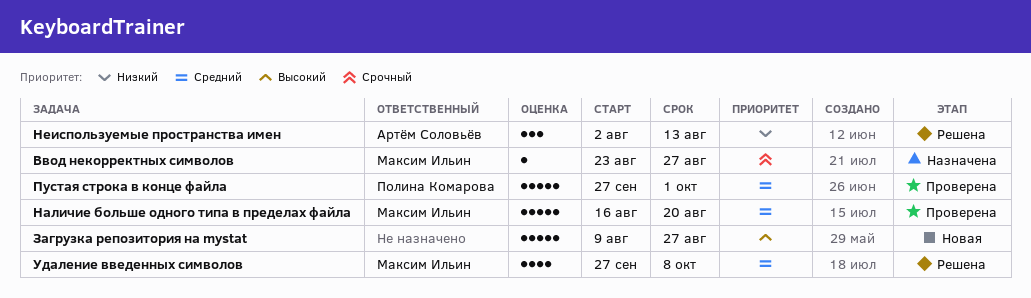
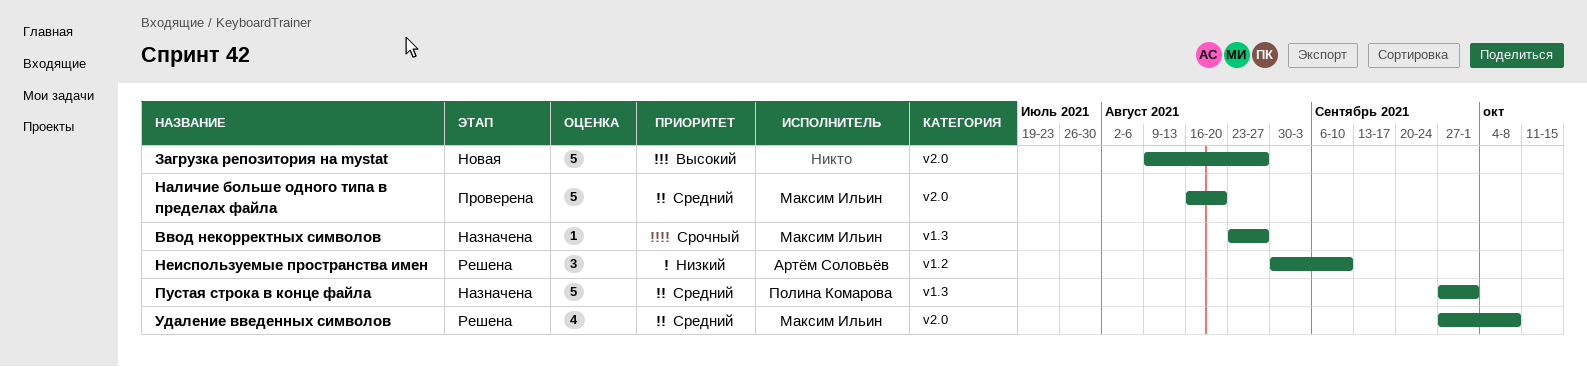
Неиспользуемые пространства имен, start: Aug 2 -> Aug 30
Неиспользуемые пространства имен, due: Aug 13 -> Sep 10
Пустая строка в конце файла, status: Проверена -> Назначена

